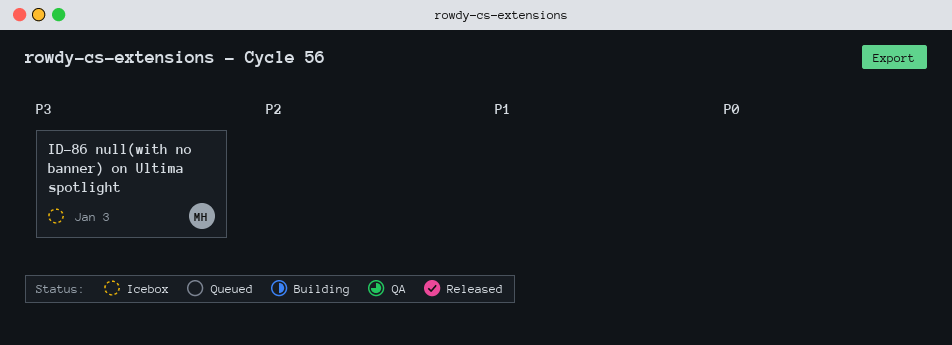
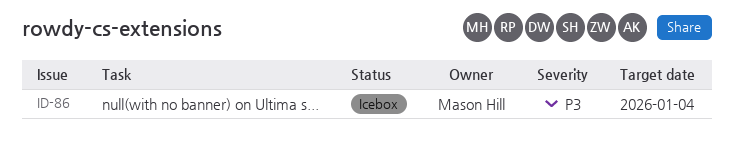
ID-86, due: Jan 3 -> Jan 4

